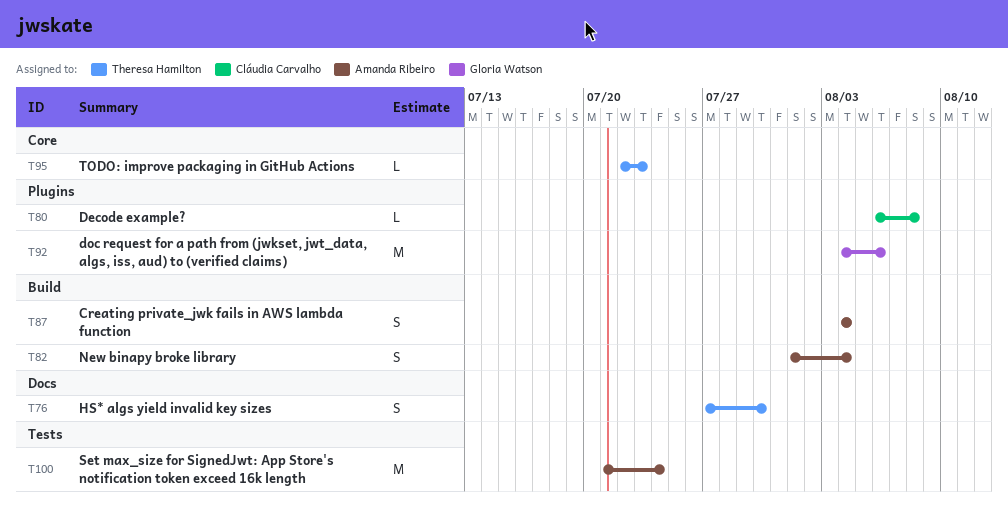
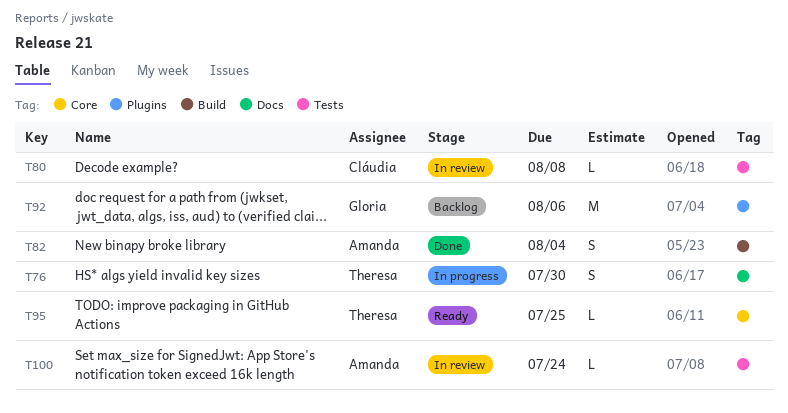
T80, label: Plugins -> Tests
T87: present -> none
T95, due: Jul 23 -> Jul 25
T100, estimate: M -> L

